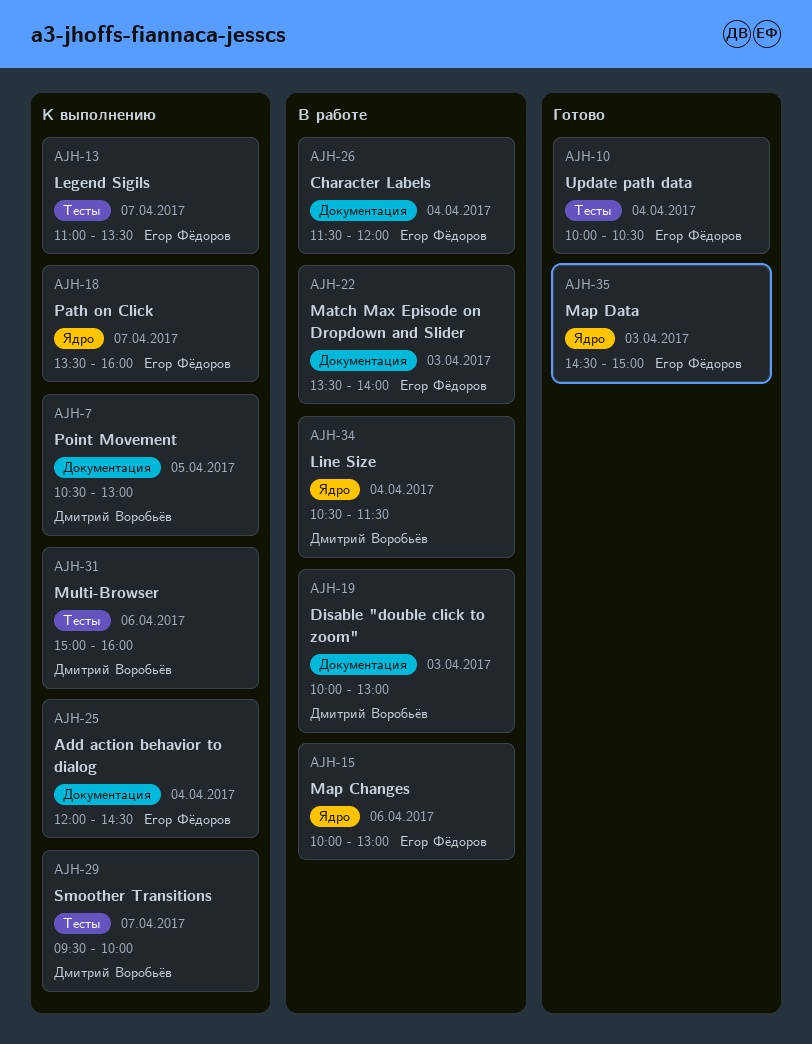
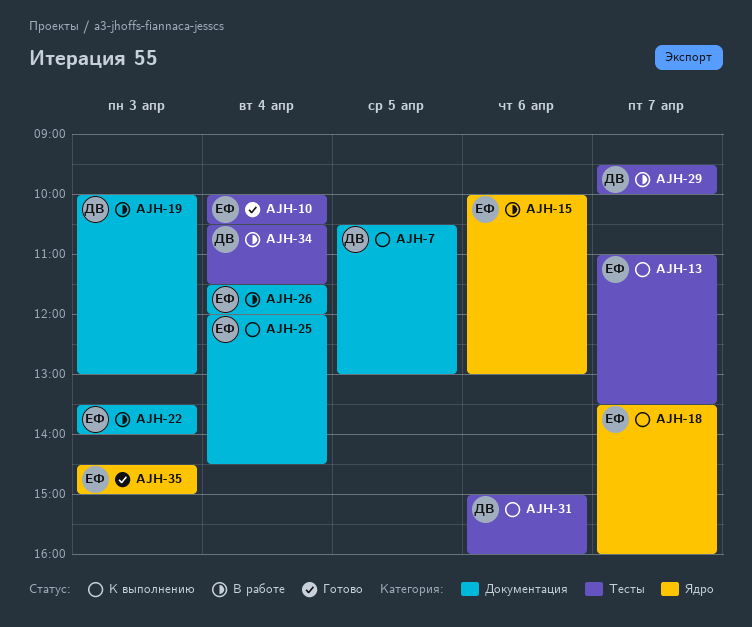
AJH-29, status: К выполнению -> В работе
AJH-34, label: Ядро -> Тесты

